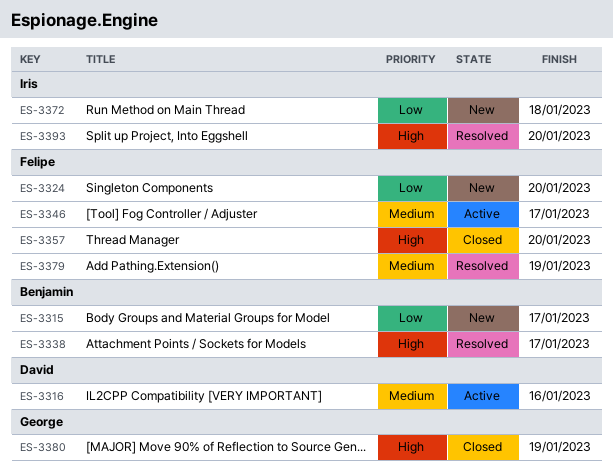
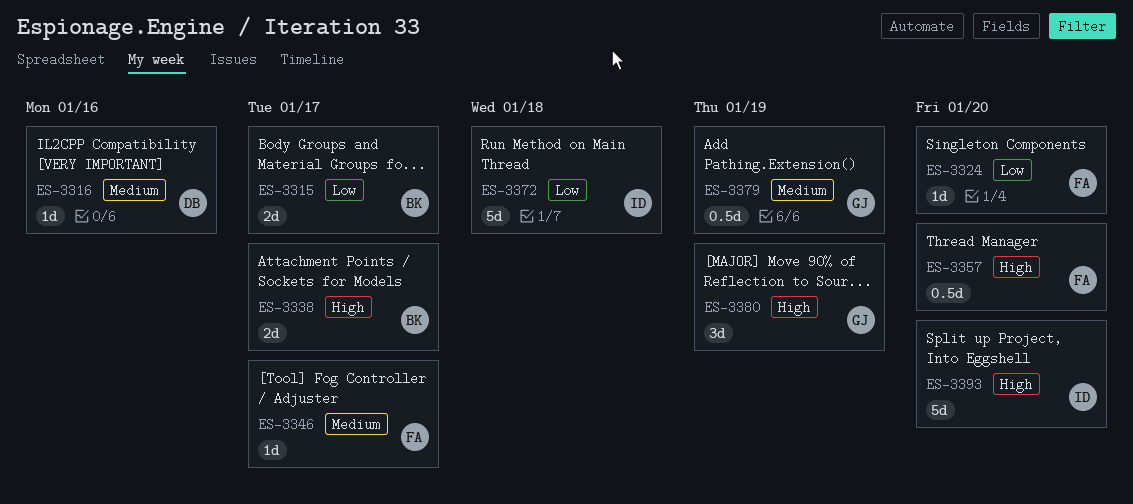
ES-3379, owner: Felipe -> George

